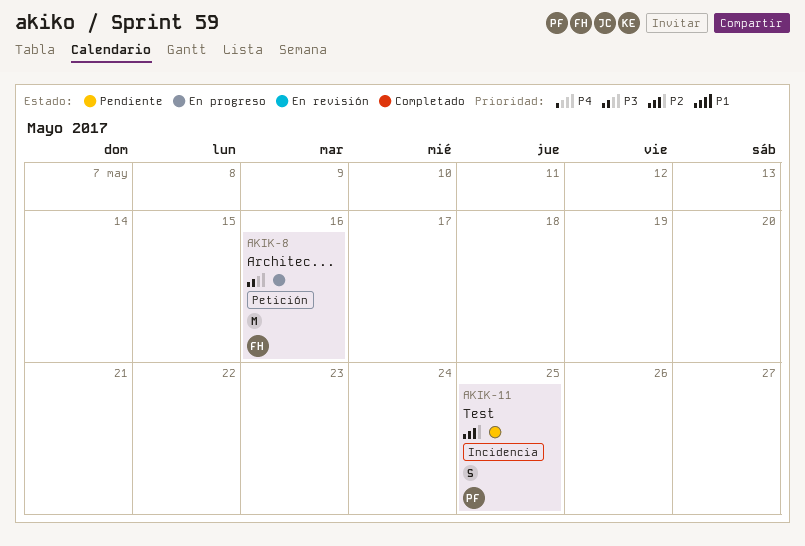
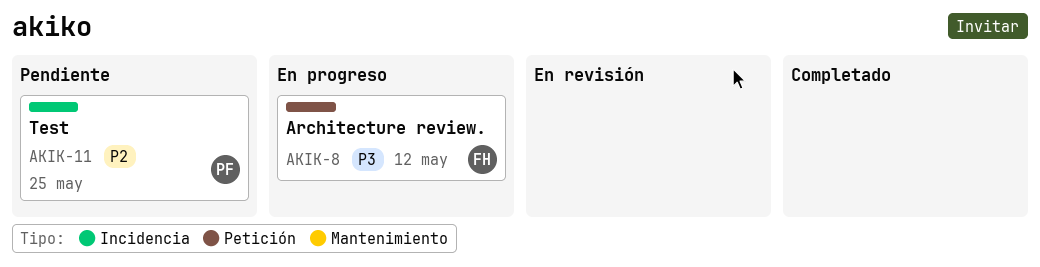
AKIK-8, due: May 16 -> May 12

